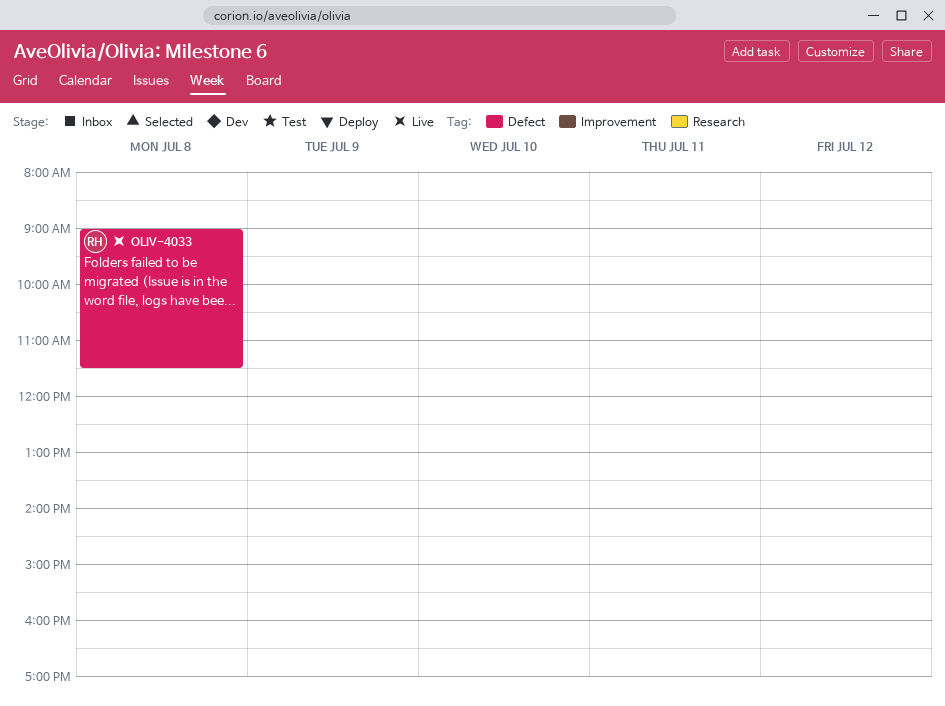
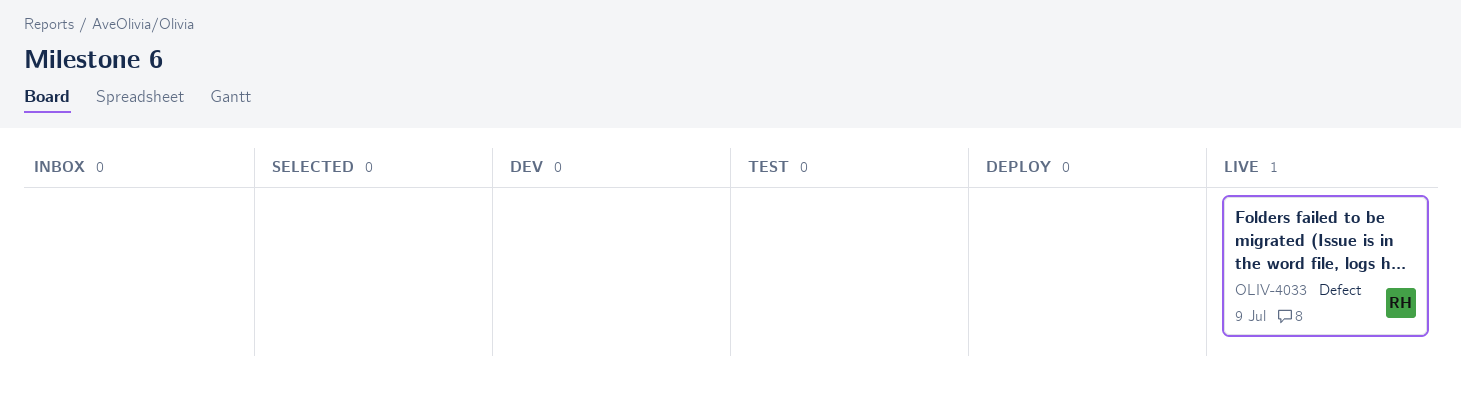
OLIV-4033, day: Jul 8 -> Jul 9

